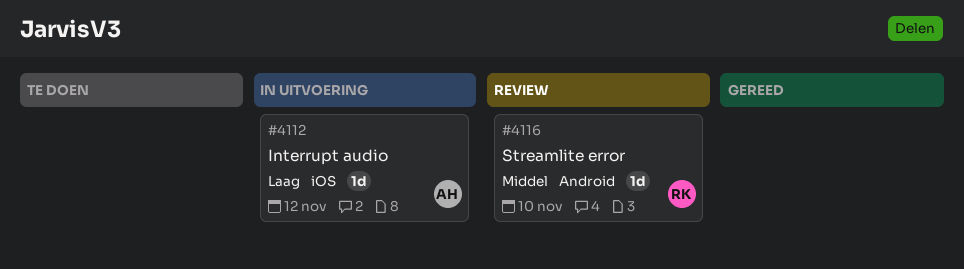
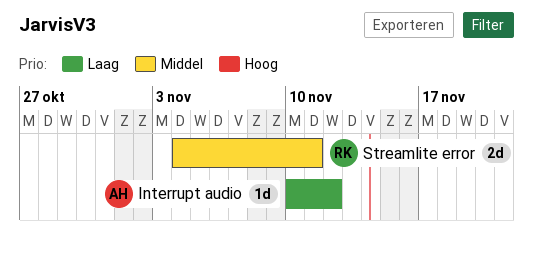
Streamlite error, estimate: 1d -> 2d
Streamlite error, due: Nov 10 -> Nov 11

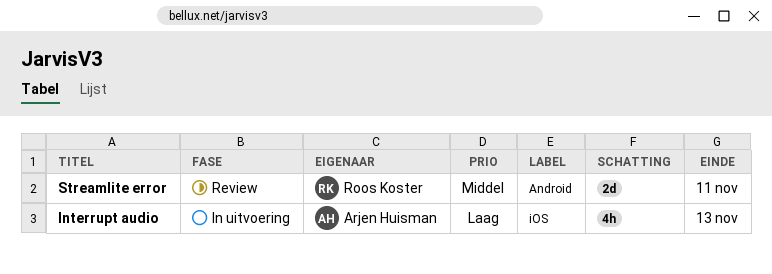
Interrupt audio, estimate: 1d -> 4h
Interrupt audio, due: Nov 12 -> Nov 13

